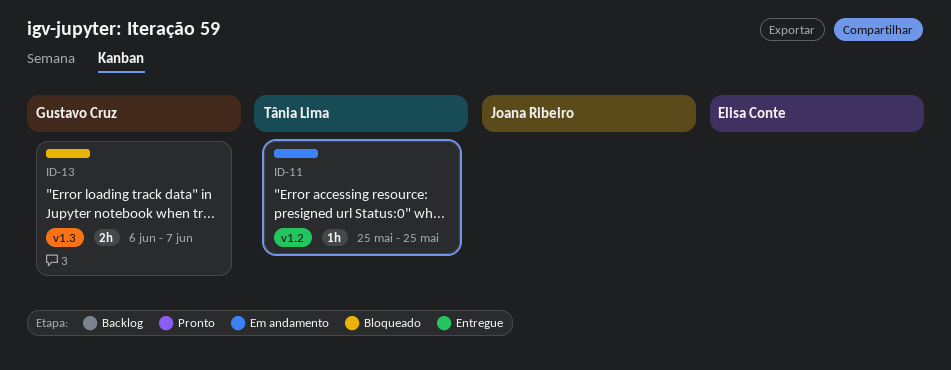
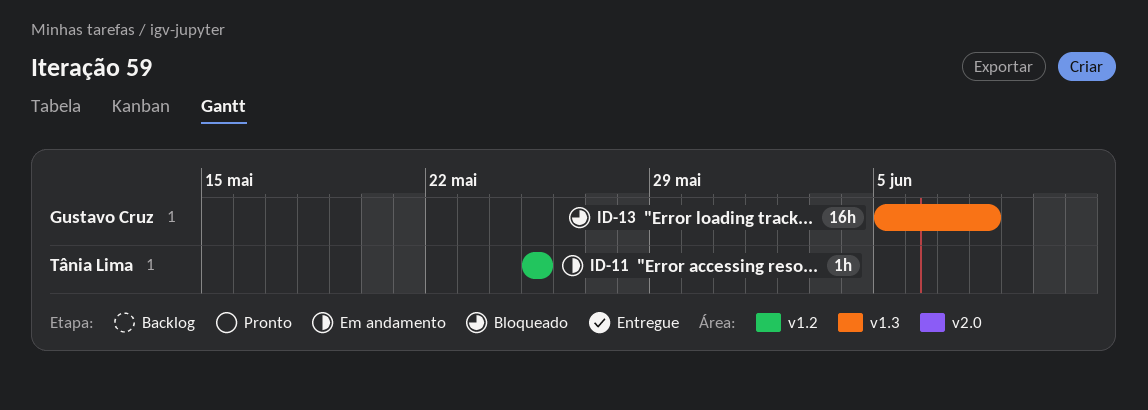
ID-13, estimate: 2h -> 16h
ID-13, start: Jun 6 -> Jun 5
ID-13, due: Jun 7 -> Jun 8

